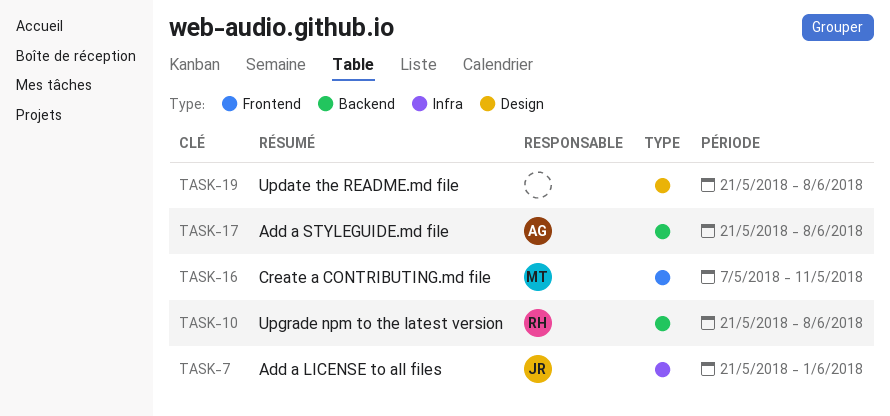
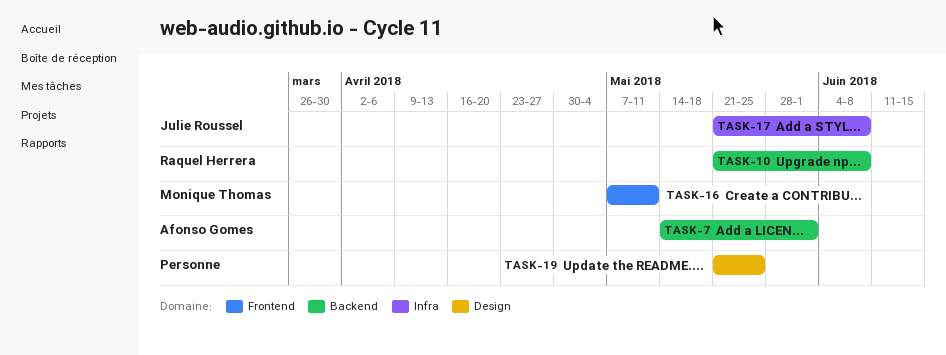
TASK-7, owner: Julie Roussel -> Afonso Gomes
TASK-7, label: Infra -> Backend
TASK-7, start: May 21 -> May 14
TASK-17, owner: Afonso Gomes -> Julie Roussel
TASK-17, label: Backend -> Infra
TASK-19, due: Jun 8 -> May 25

